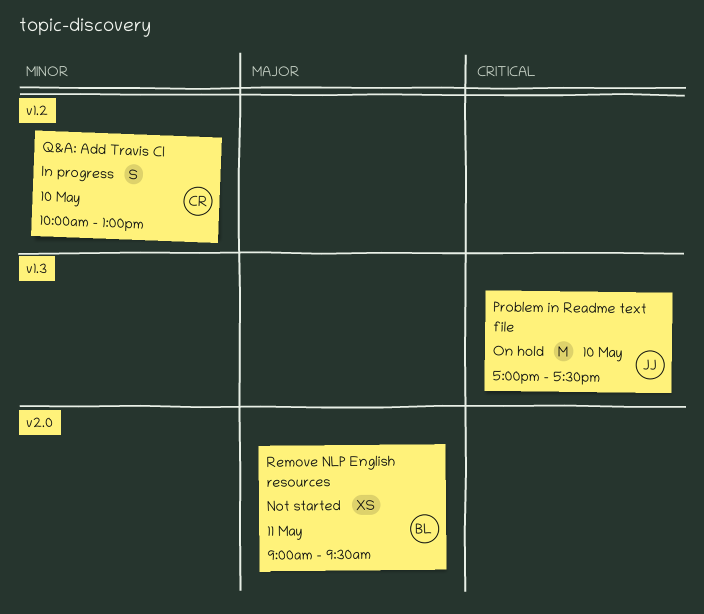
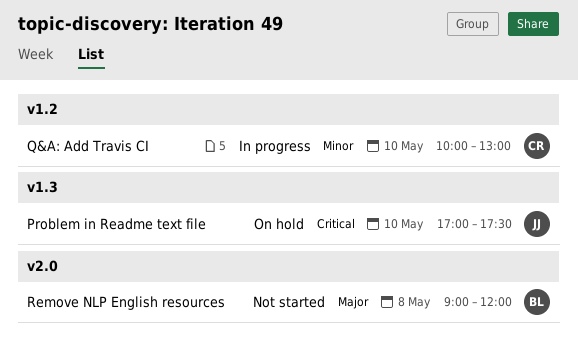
Remove NLP English resources, day: May 11 -> May 8
Remove NLP English resources, ends: 09:30 -> 12:00

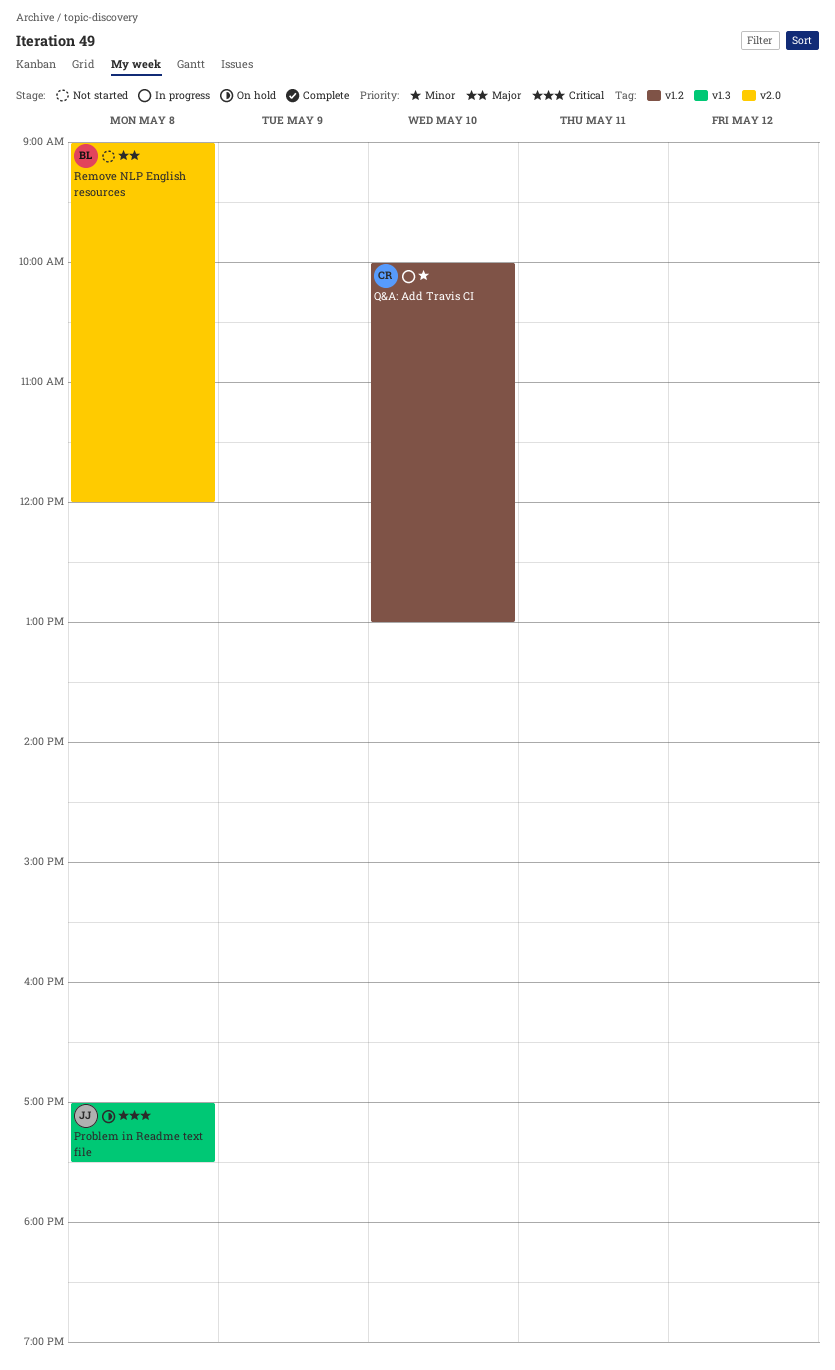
Problem in Readme text file, day: May 10 -> May 8

